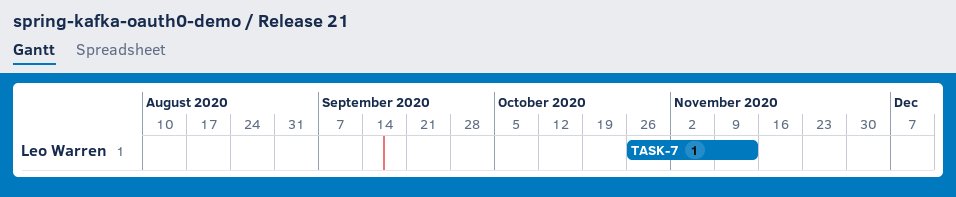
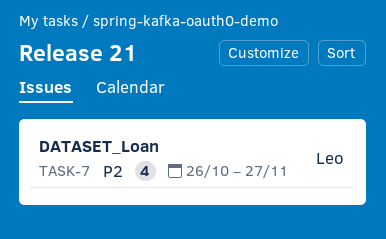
TASK-7, estimate: 1 -> 4
TASK-7, due: Nov 13 -> Nov 27

